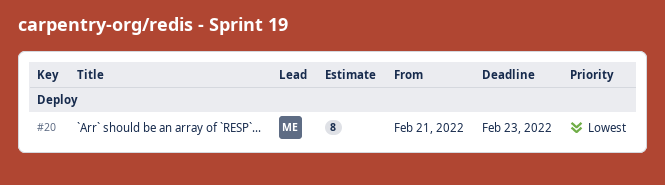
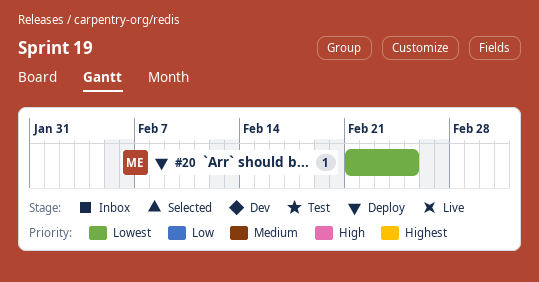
#20, estimate: 8 -> 1
#20, due: Feb 23 -> Feb 25

